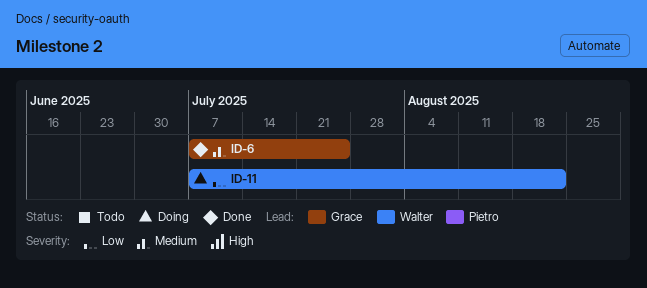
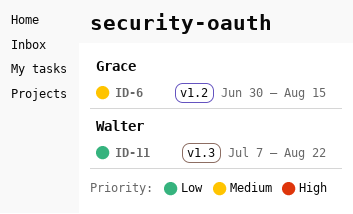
ID-6, start: Jul 7 -> Jun 30
ID-6, due: Jul 25 -> Aug 15

